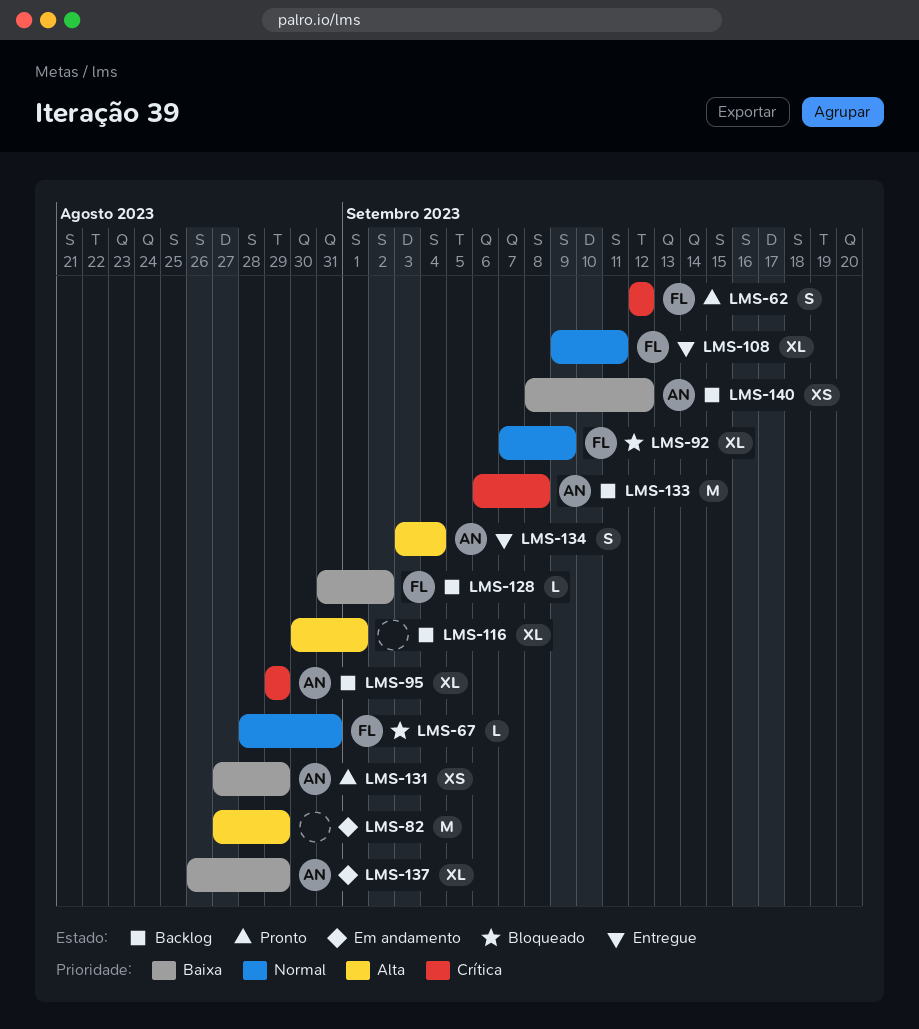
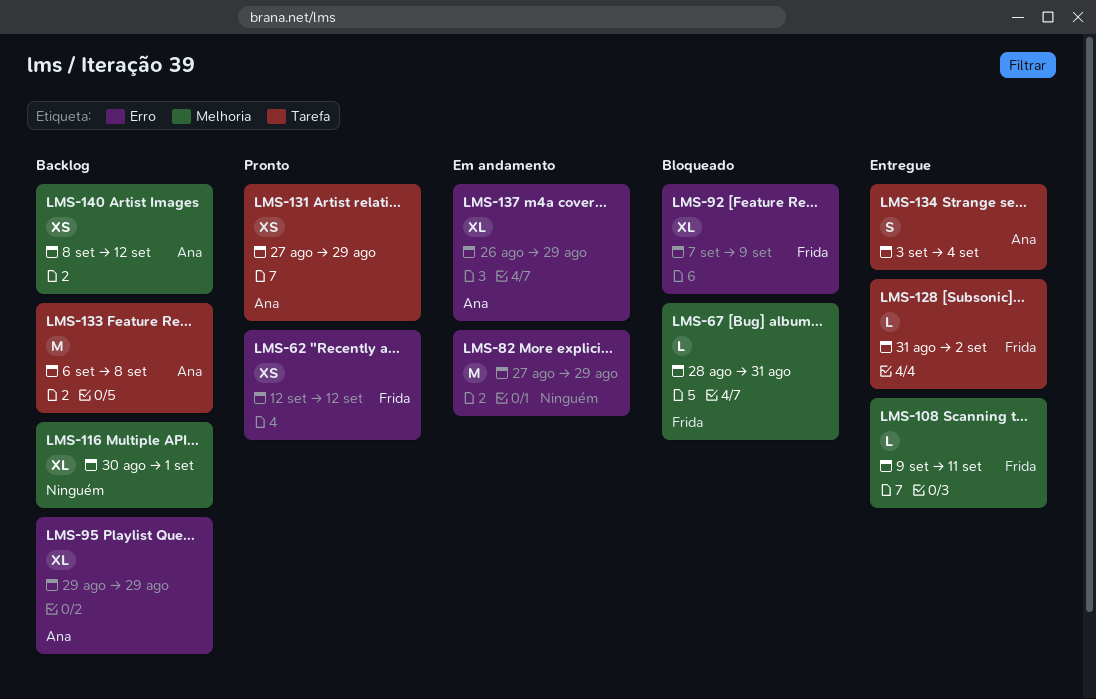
LMS-62, estimate: S -> XS
LMS-108, estimate: XL -> L
LMS-128, status: Backlog -> Entregue

